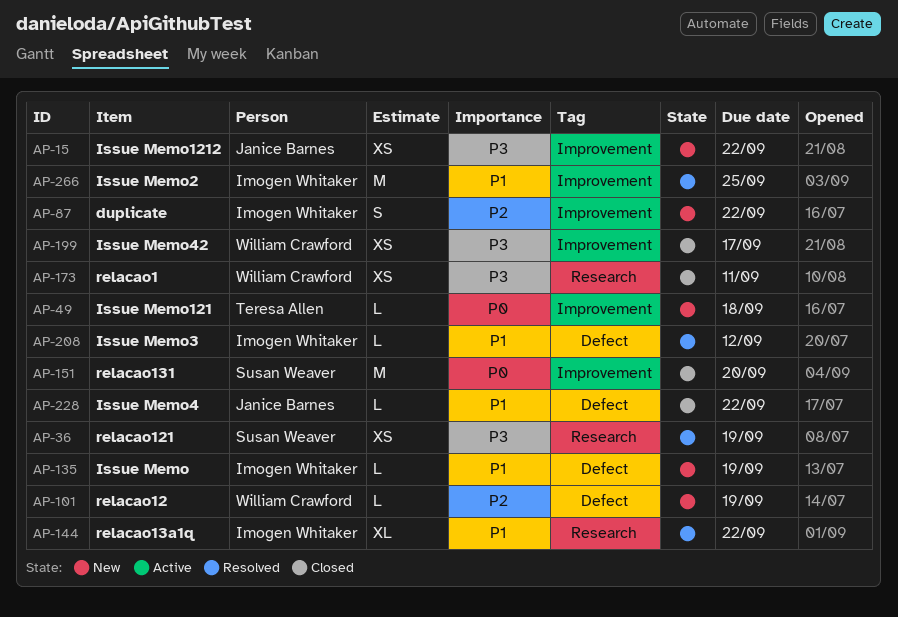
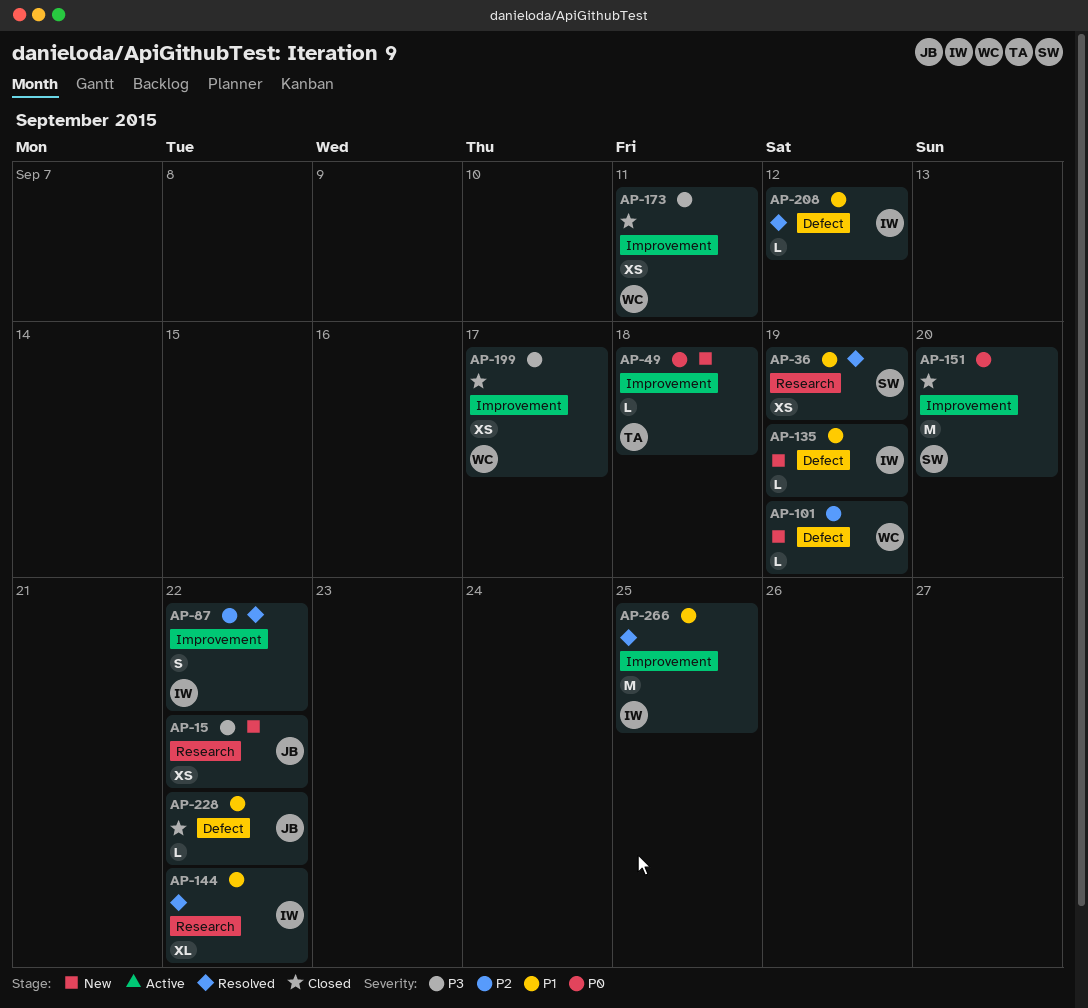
AP-15, label: Improvement -> Research
AP-36, priority: P3 -> P1
AP-87, status: New -> Resolved
AP-173, label: Research -> Improvement

